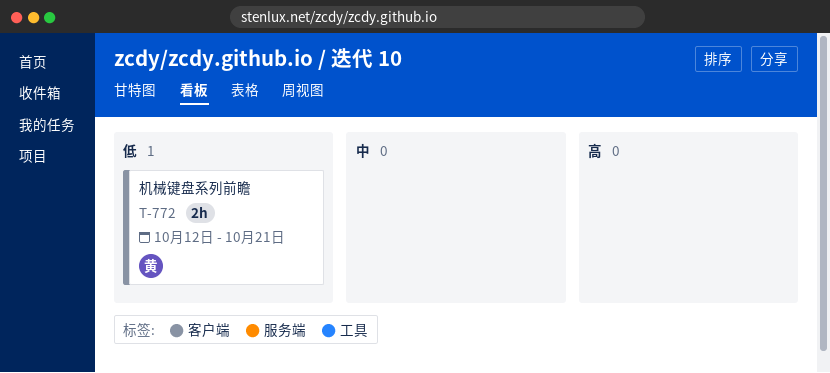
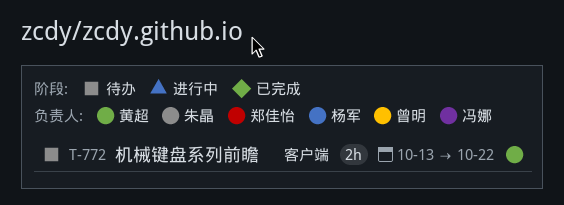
T-772, start: Oct 12 -> Oct 13
T-772, due: Oct 21 -> Oct 22

